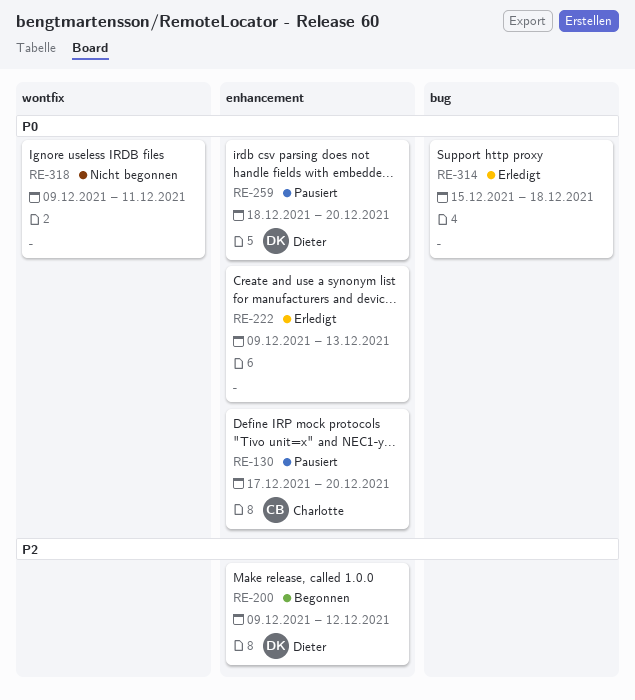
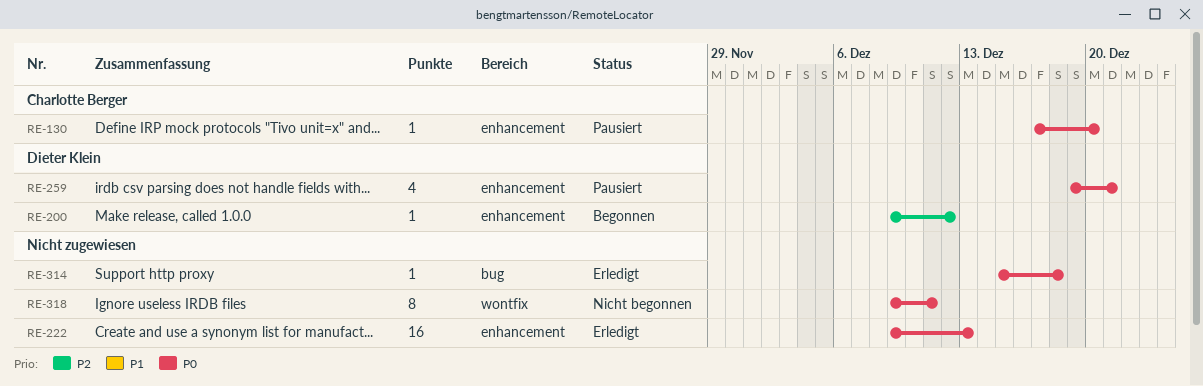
RE-259, start: Dec 18 -> Dec 19
RE-259, due: Dec 20 -> Dec 21

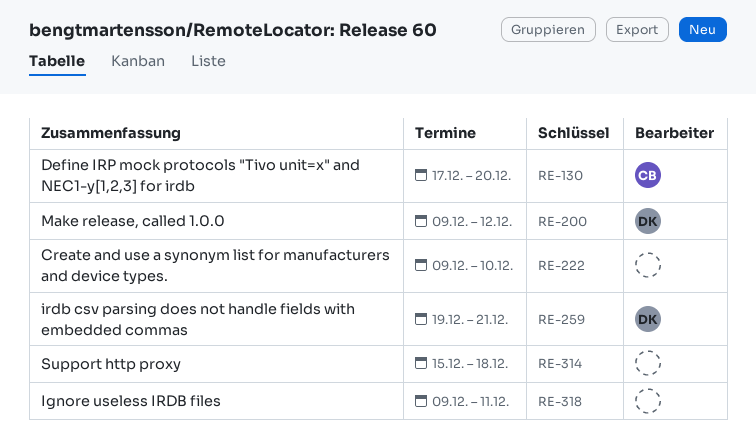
RE-222, due: Dec 13 -> Dec 10

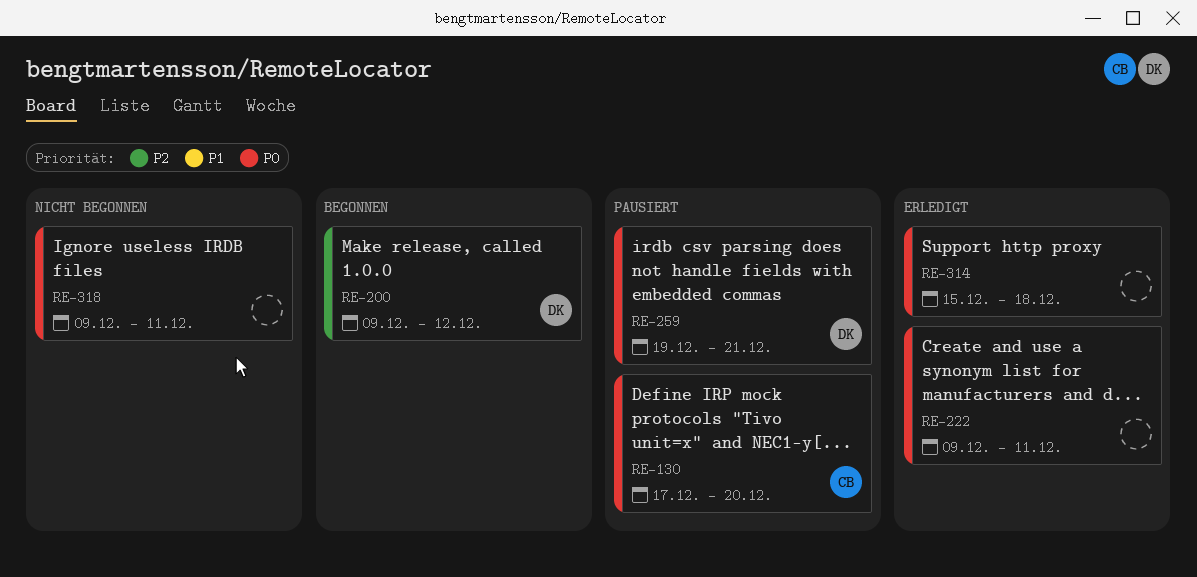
RE-222, due: Dec 10 -> Dec 11

